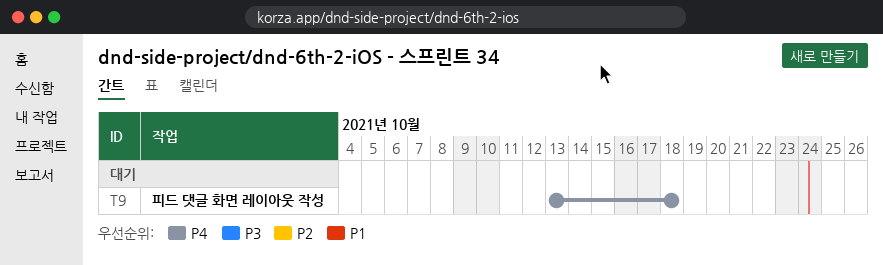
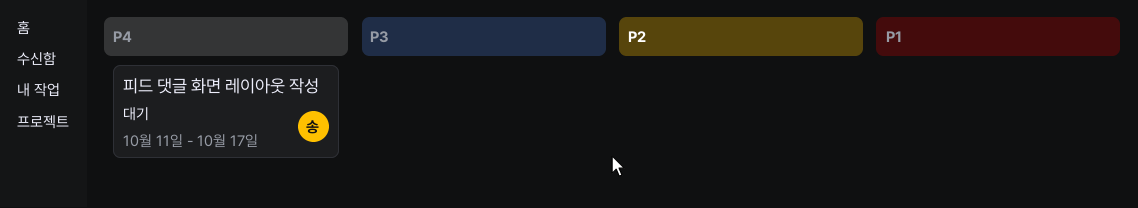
피드 댓글 화면 레이아웃 작성, start: Oct 13 -> Oct 11
피드 댓글 화면 레이아웃 작성, due: Oct 18 -> Oct 17

